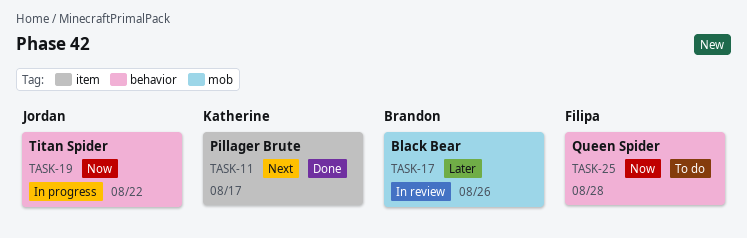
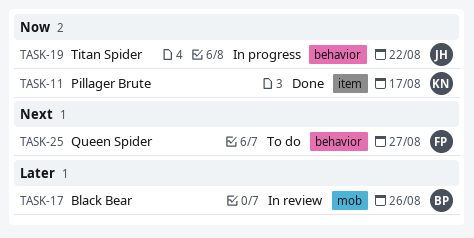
TASK-11, priority: Next -> Now
TASK-25, priority: Now -> Next
TASK-25, due: Aug 28 -> Aug 27

